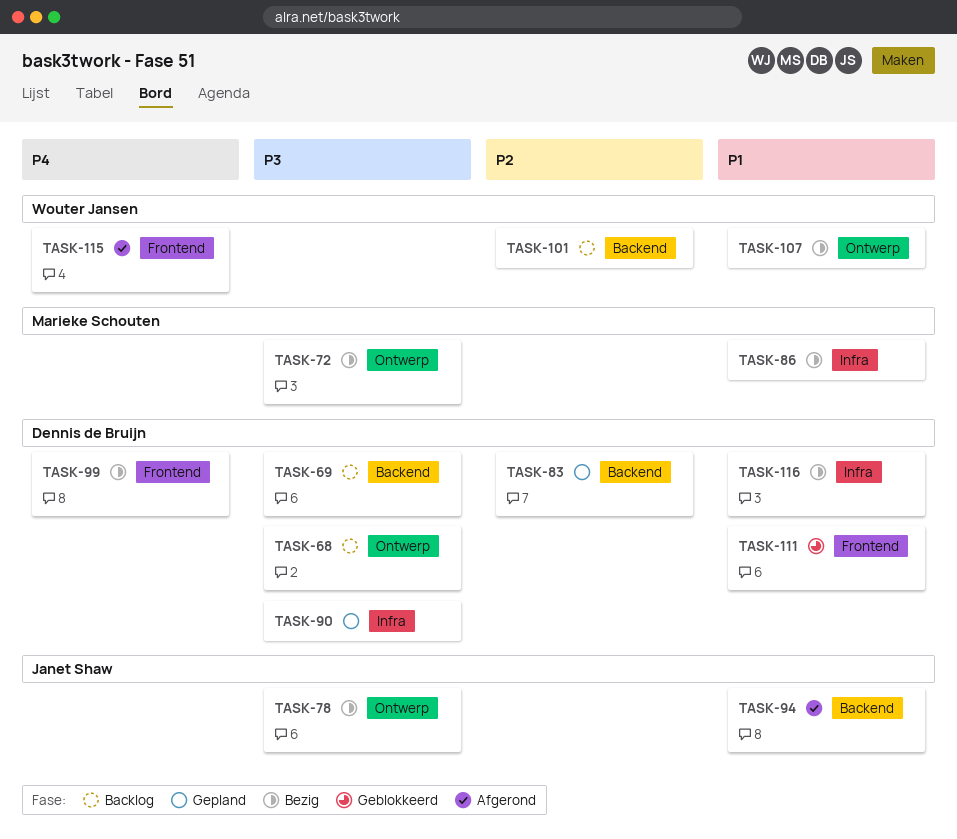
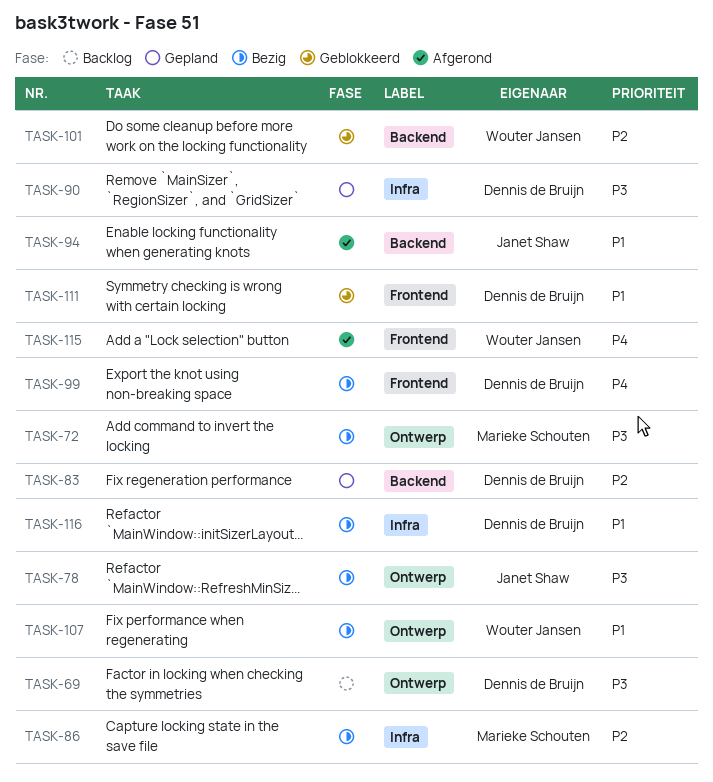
TASK-68: present -> none
TASK-69, label: Backend -> Ontwerp
TASK-86, priority: P1 -> P2
TASK-101, status: Backlog -> Geblokkeerd

